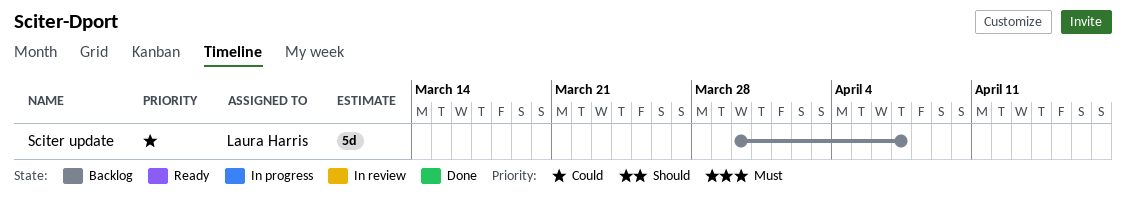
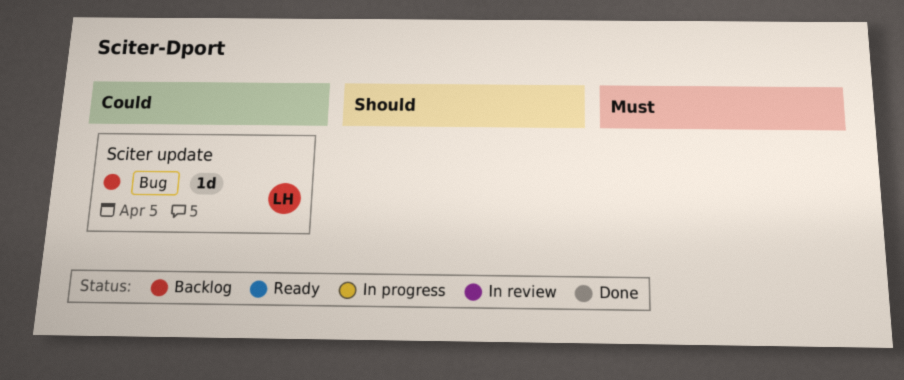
Sciter update, estimate: 5d -> 1d
Sciter update, due: Apr 7 -> Apr 5

